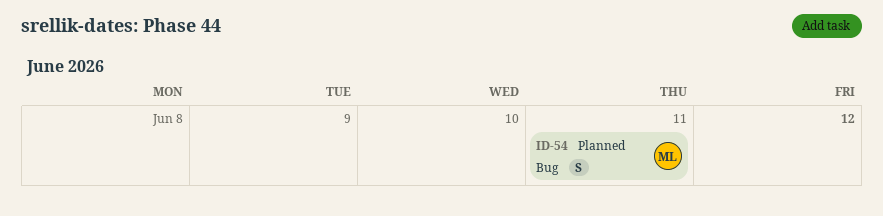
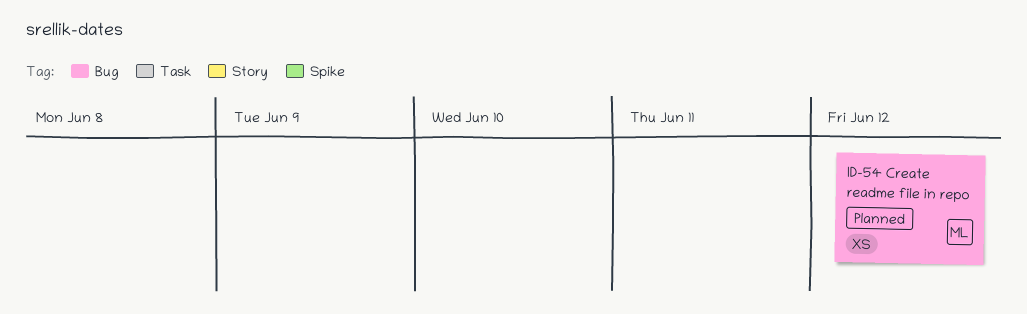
ID-54, estimate: S -> XS
ID-54, due: Jun 11 -> Jun 12

